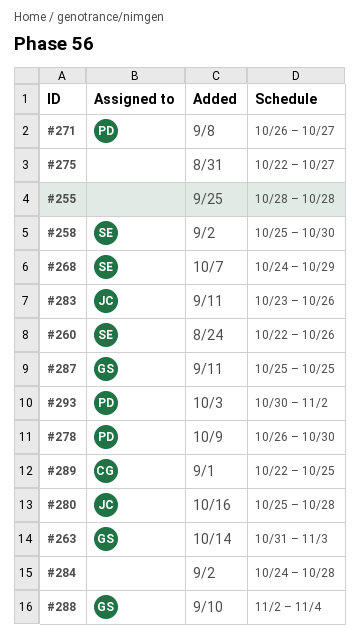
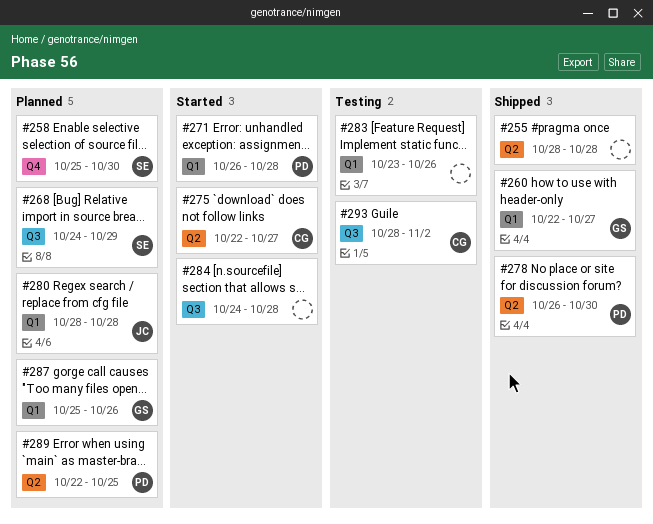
#260, owner: SE -> GS
#260, due: Oct 26 -> Oct 27
#263: present -> none
#271, due: Oct 27 -> Oct 28
#275, owner: none -> CG
#280, start: Oct 25 -> Oct 28
#283, owner: JC -> none
#287, due: Oct 25 -> Oct 26
#288: present -> none
#289, owner: CG -> PD
#293, owner: PD -> CG
#293, start: Oct 30 -> Oct 28

